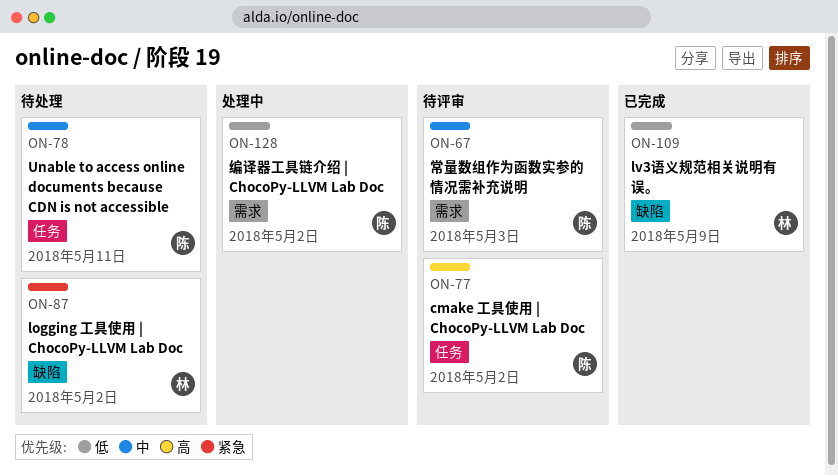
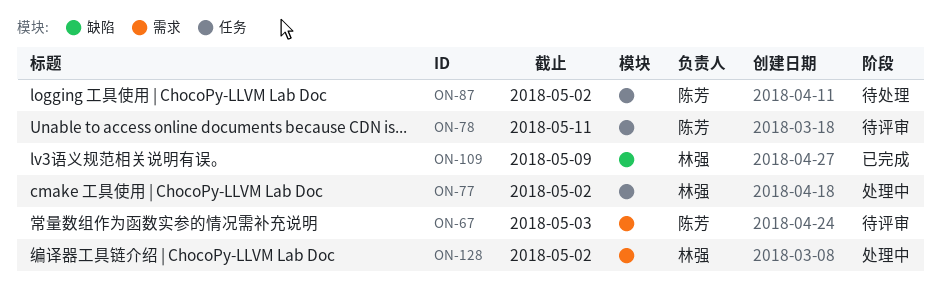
ON-77, status: 待评审 -> 处理中
ON-77, owner: 陈芳 -> 林强
ON-78, status: 待处理 -> 待评审
ON-87, owner: 林强 -> 陈芳
ON-87, label: 缺陷 -> 任务
ON-128, owner: 陈芳 -> 林强

